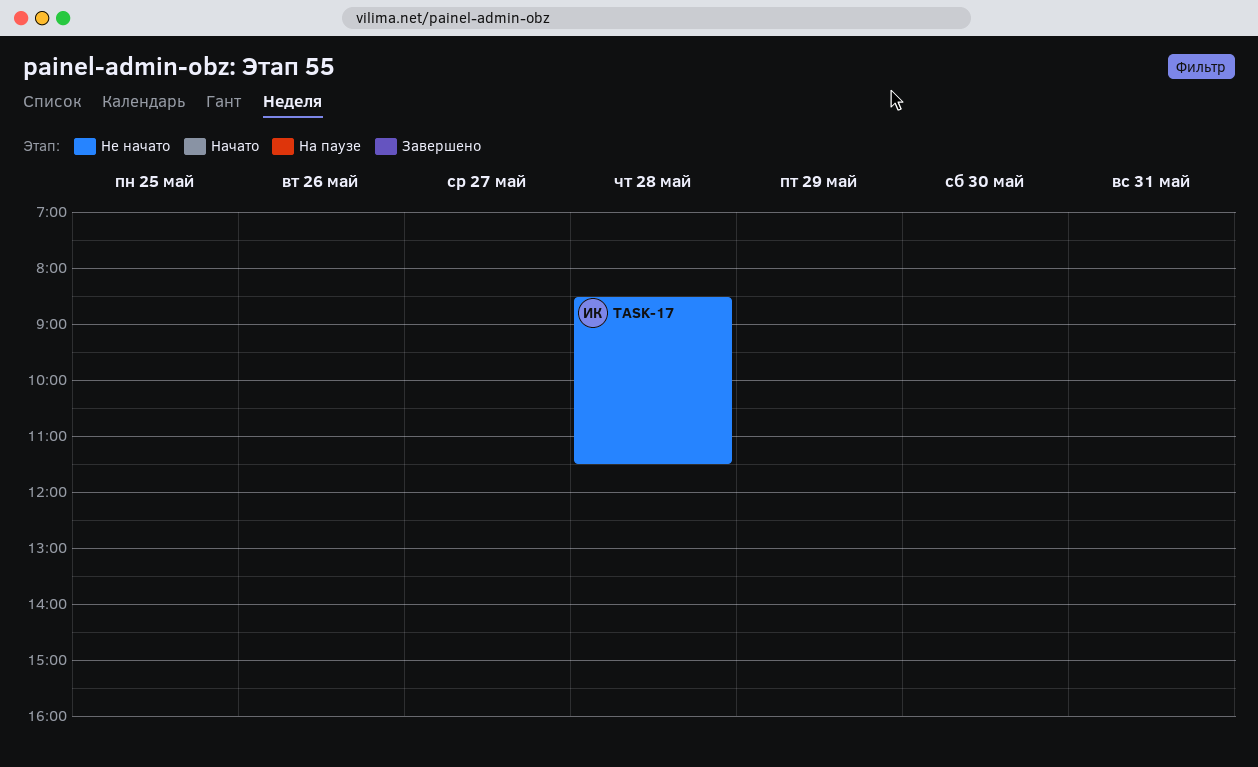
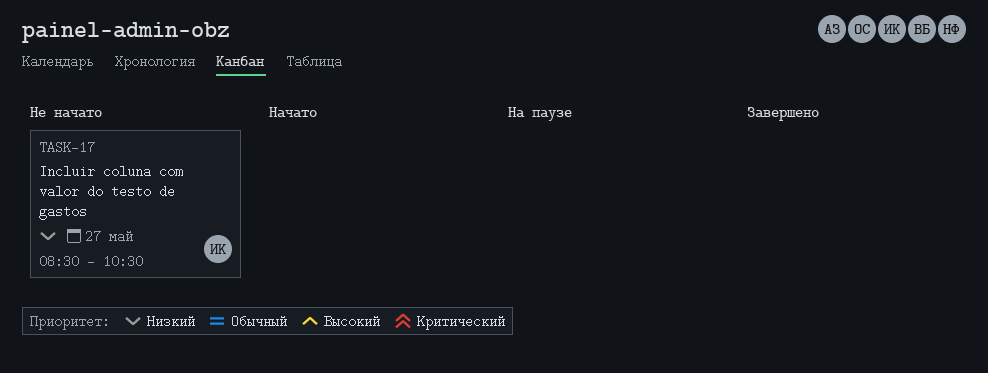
TASK-17, day: May 28 -> May 27
TASK-17, ends: 11:30 -> 10:30

